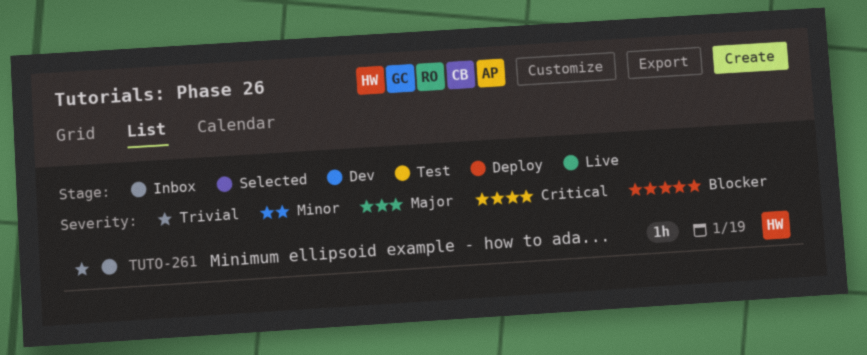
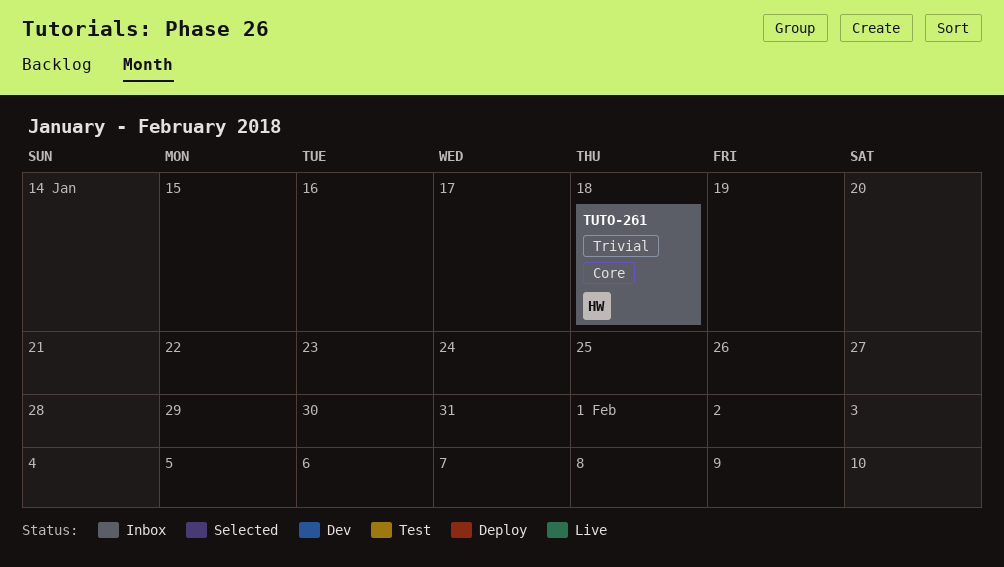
TUTO-261, due: Jan 19 -> Jan 18

